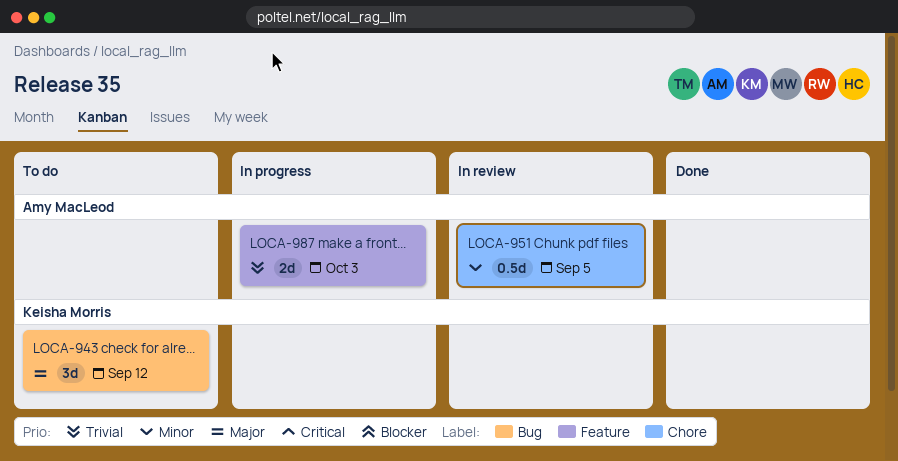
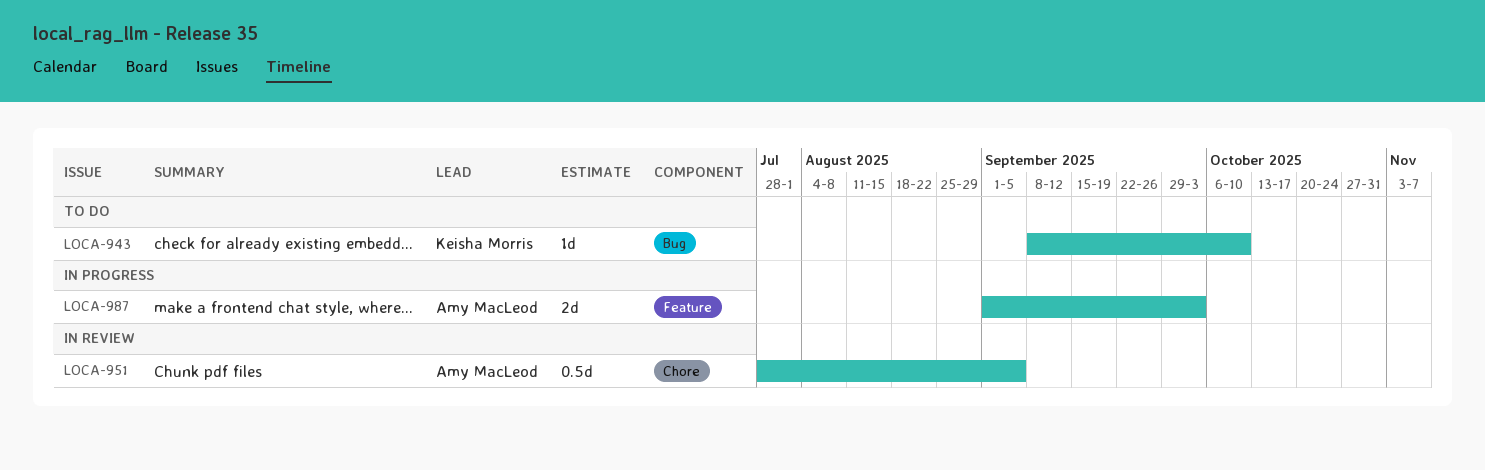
LOCA-943, estimate: 3d -> 1d
LOCA-943, due: Sep 12 -> Oct 10

